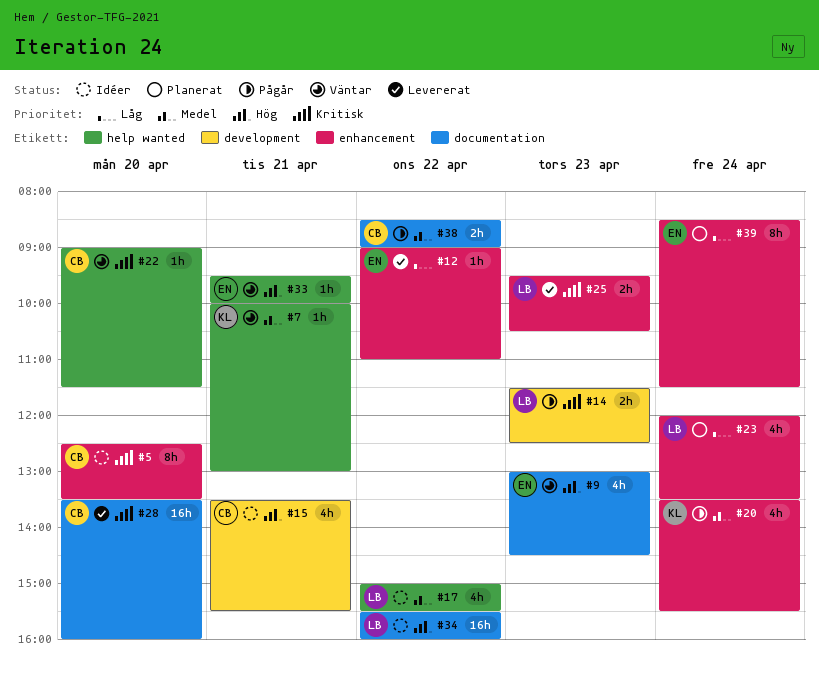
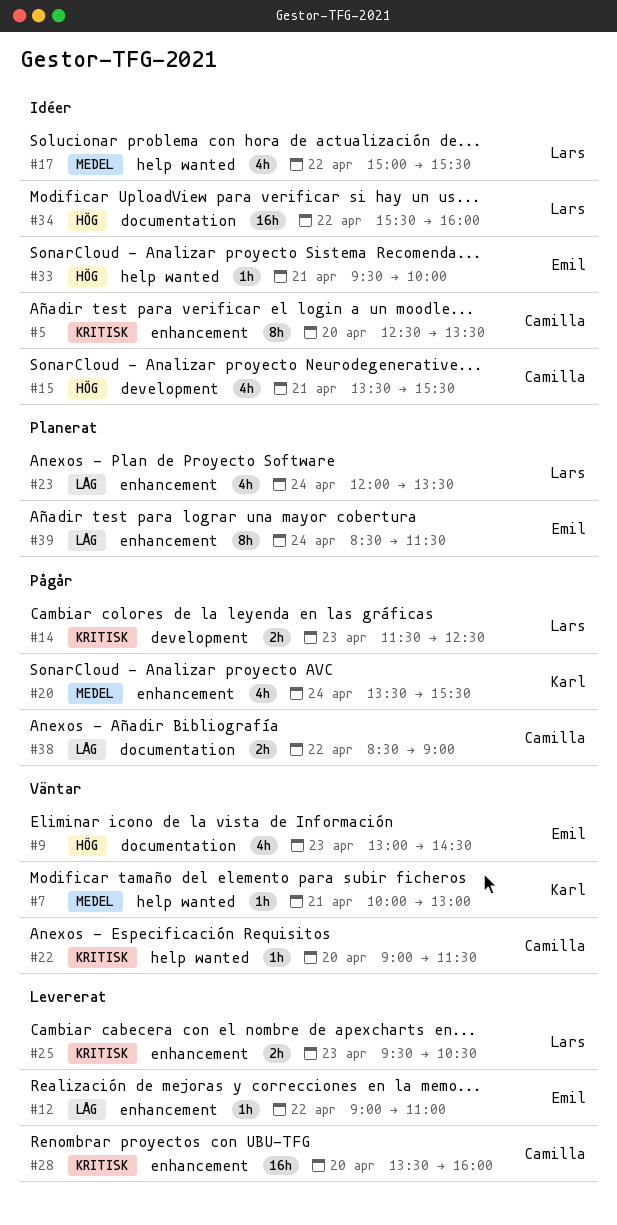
#28, label: documentation -> enhancement
#33, status: Väntar -> Idéer
#38, priority: Medel -> Låg

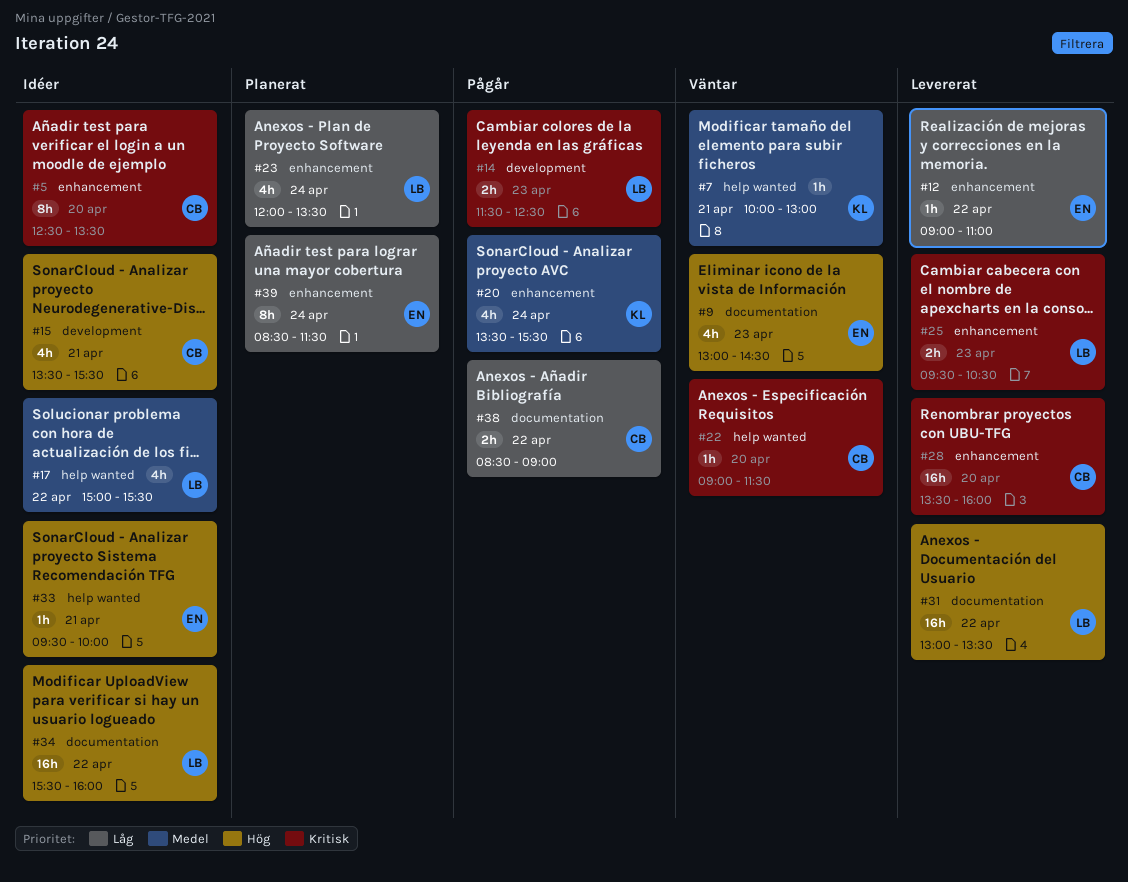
#31: none -> present

